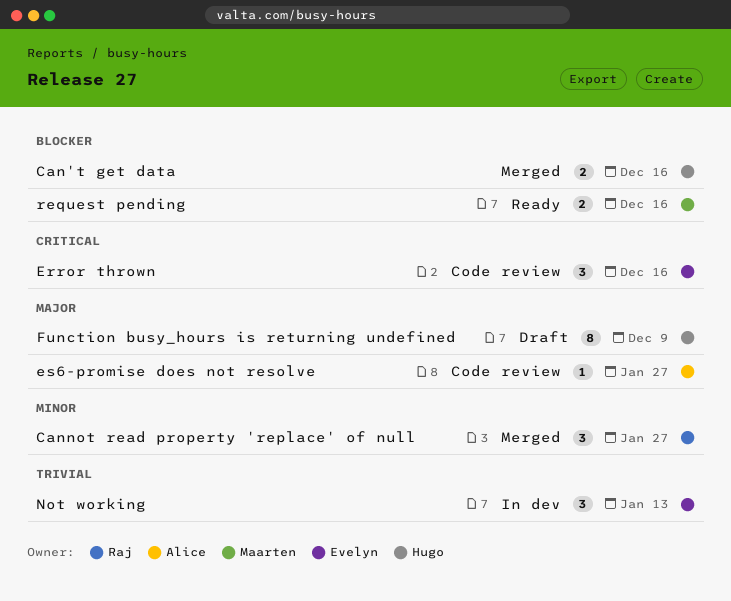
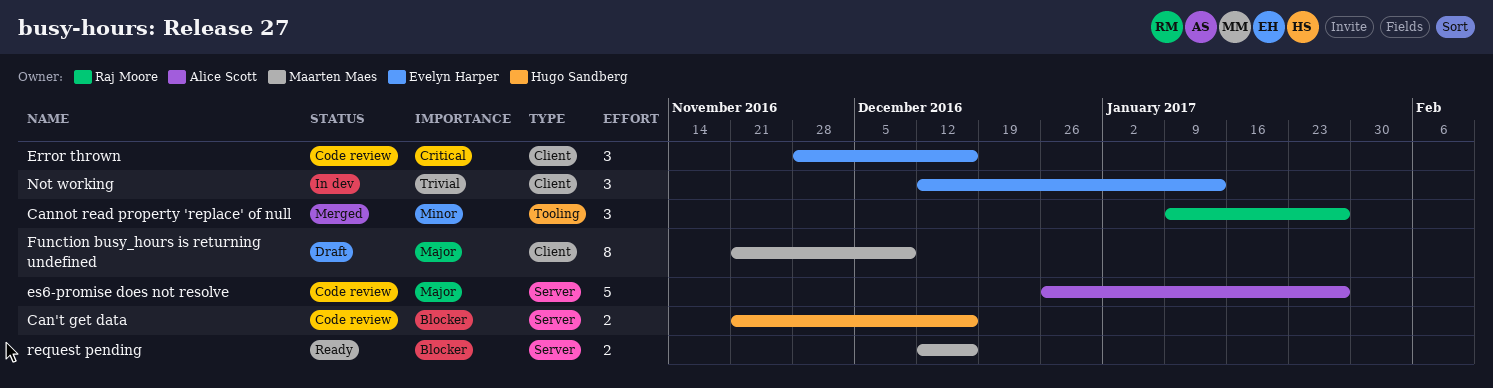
Can't get data, status: Merged -> Code review
es6-promise does not resolve, estimate: 1 -> 5
Function busy_hours is returning undefined, owner: Hugo Sandberg -> Maarten Maes

